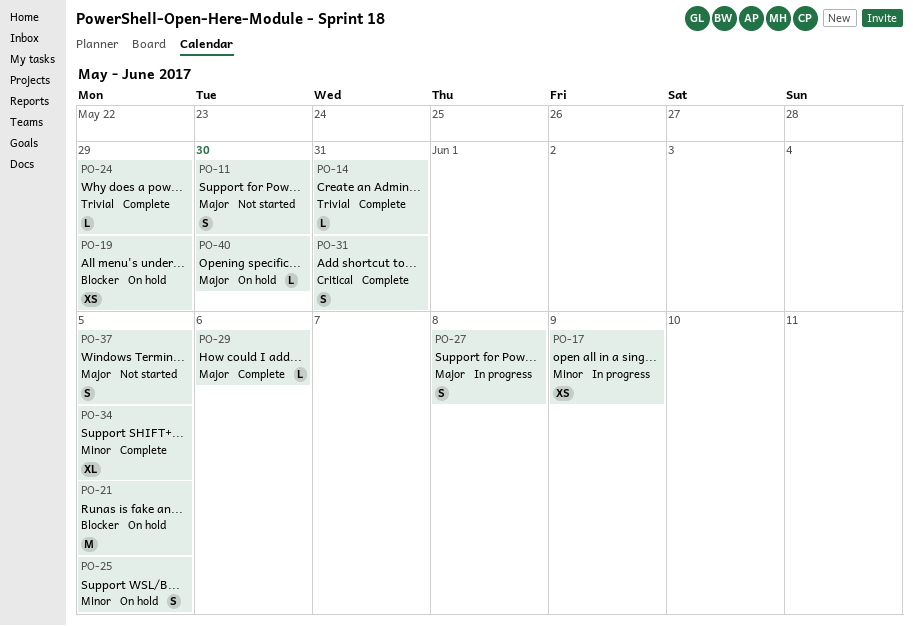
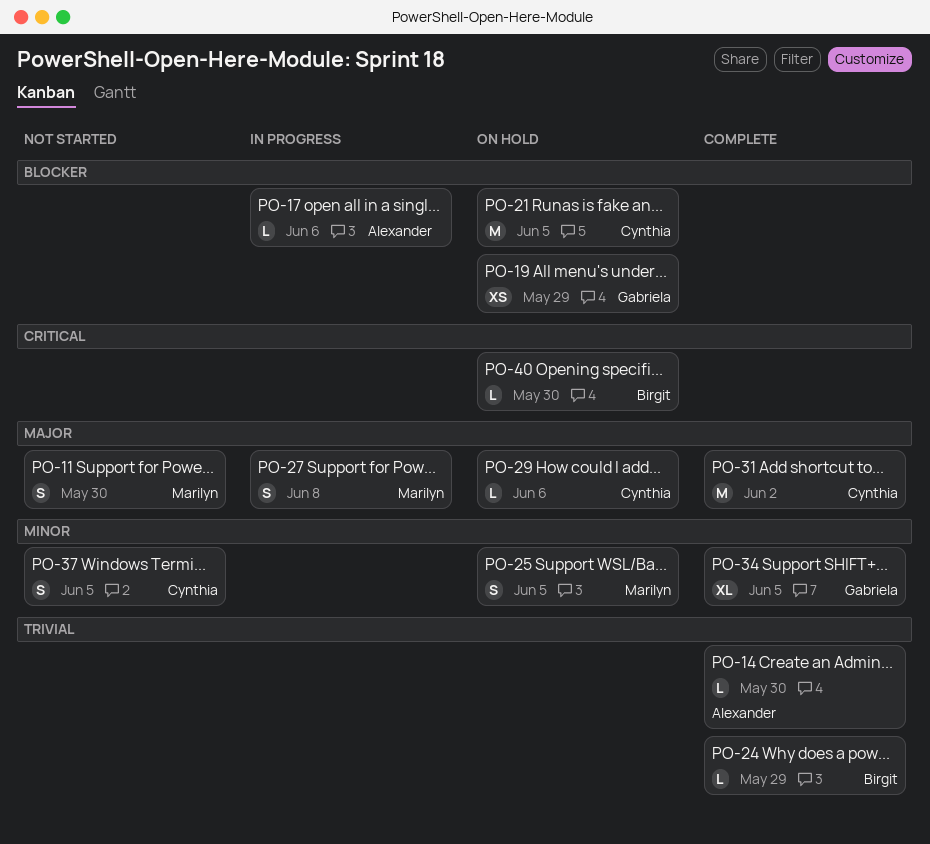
PO-14, due: May 31 -> May 30
PO-17, priority: Minor -> Blocker
PO-17, estimate: XS -> L
PO-17, due: Jun 9 -> Jun 6
PO-29, status: Complete -> On hold
PO-31, priority: Critical -> Major
PO-31, estimate: S -> M
PO-31, due: May 31 -> Jun 2
PO-37, priority: Major -> Minor
PO-40, priority: Major -> Critical

